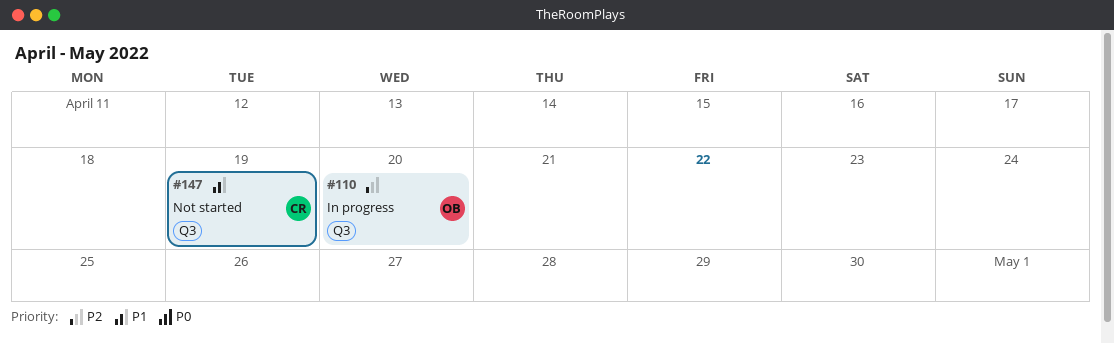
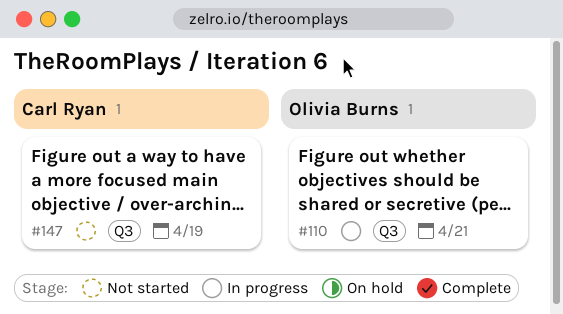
#110, due: Apr 20 -> Apr 21

